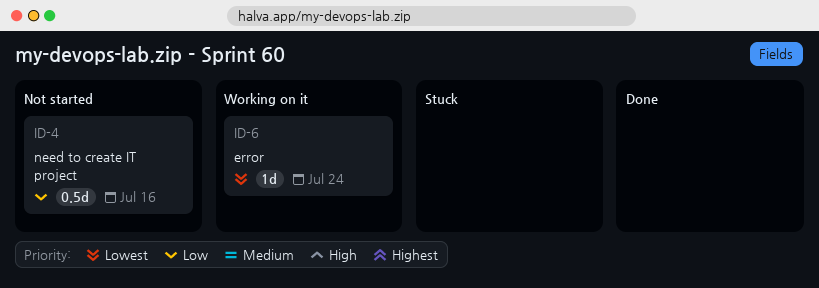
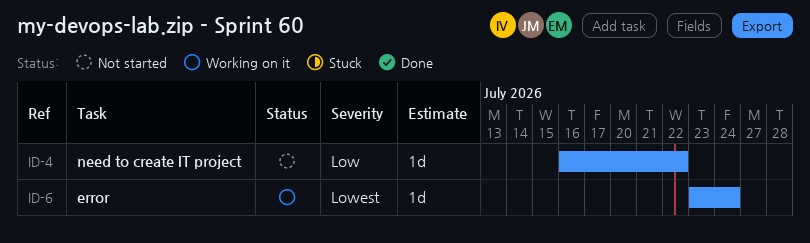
ID-4, estimate: 0.5d -> 1d
ID-4, due: Jul 16 -> Jul 22

